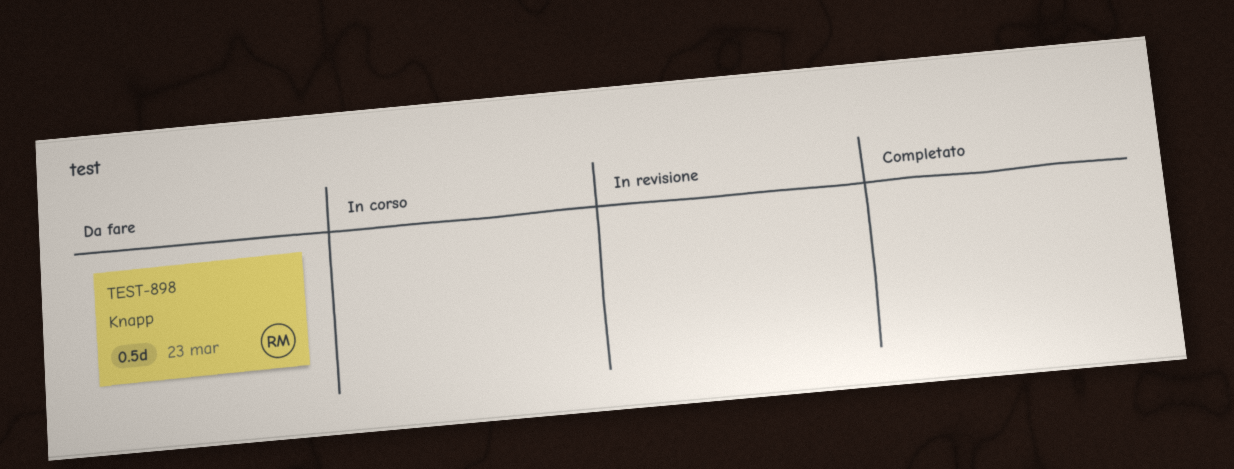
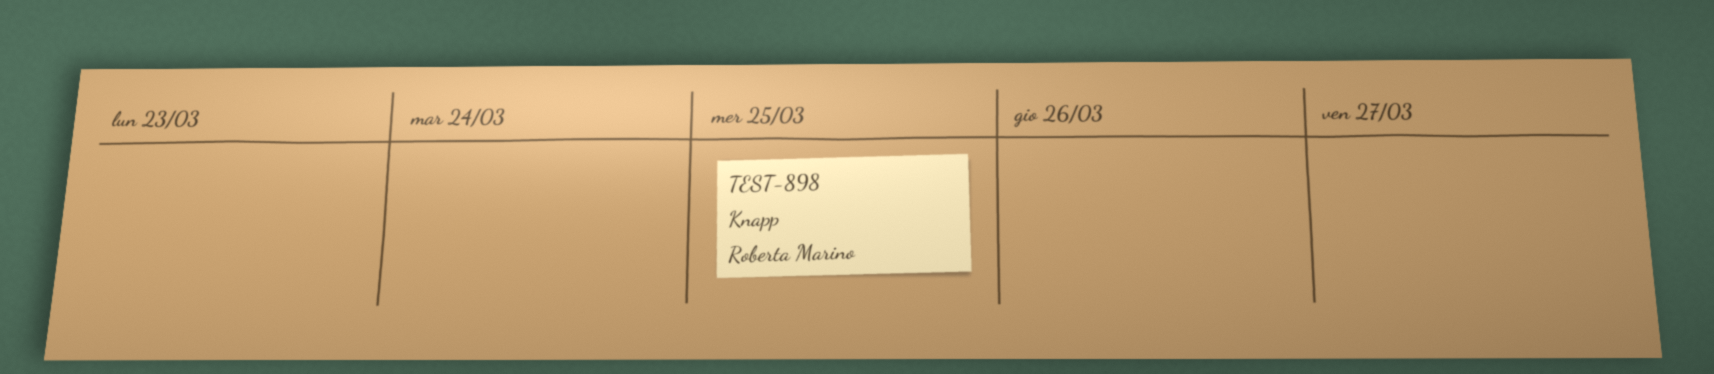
TEST-898, due: Mar 23 -> Mar 25

